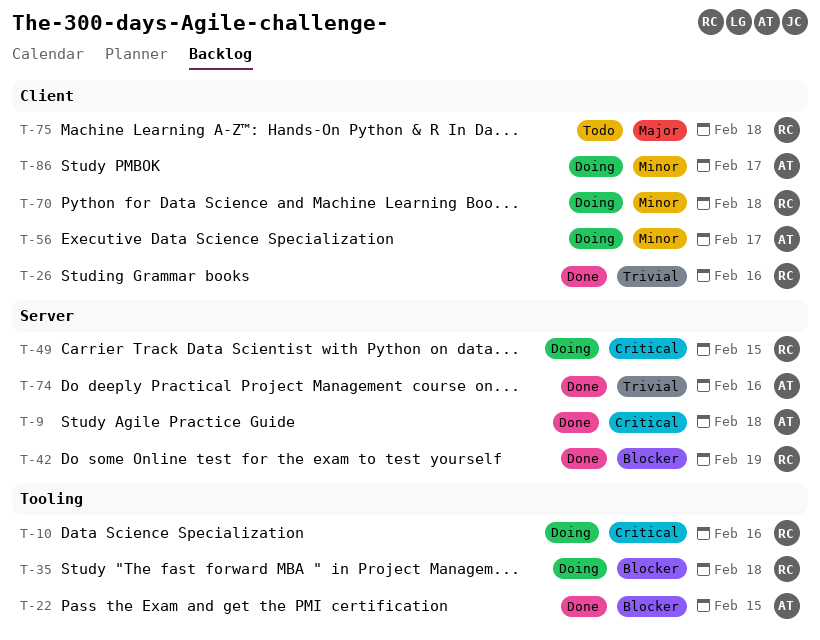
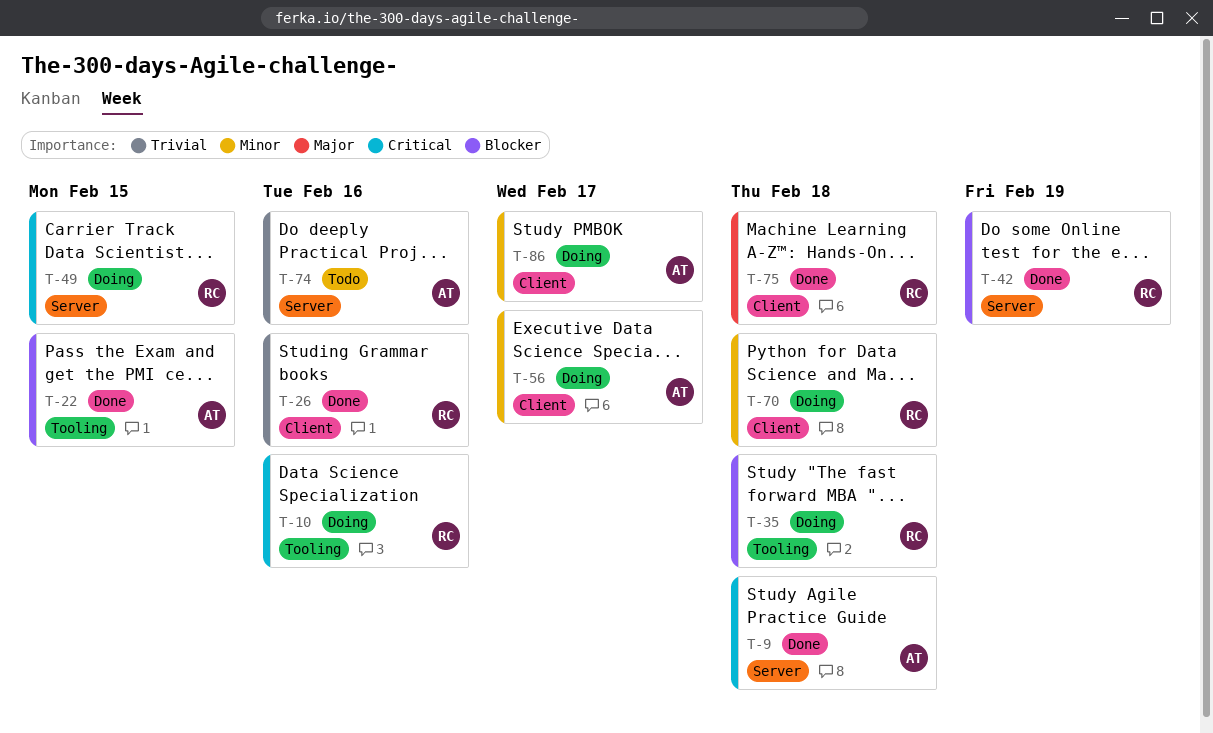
T-74, status: Done -> Todo
T-75, status: Todo -> Done

